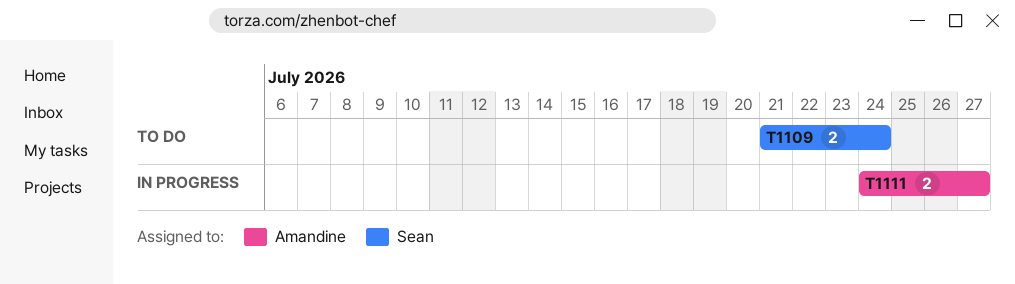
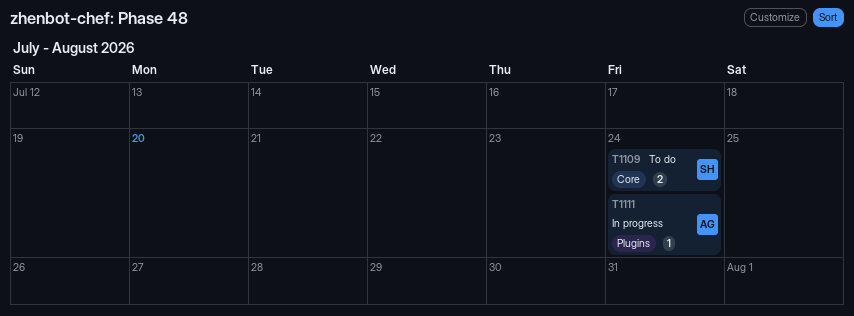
T1111, estimate: 2 -> 1
T1111, due: Jul 27 -> Jul 24

